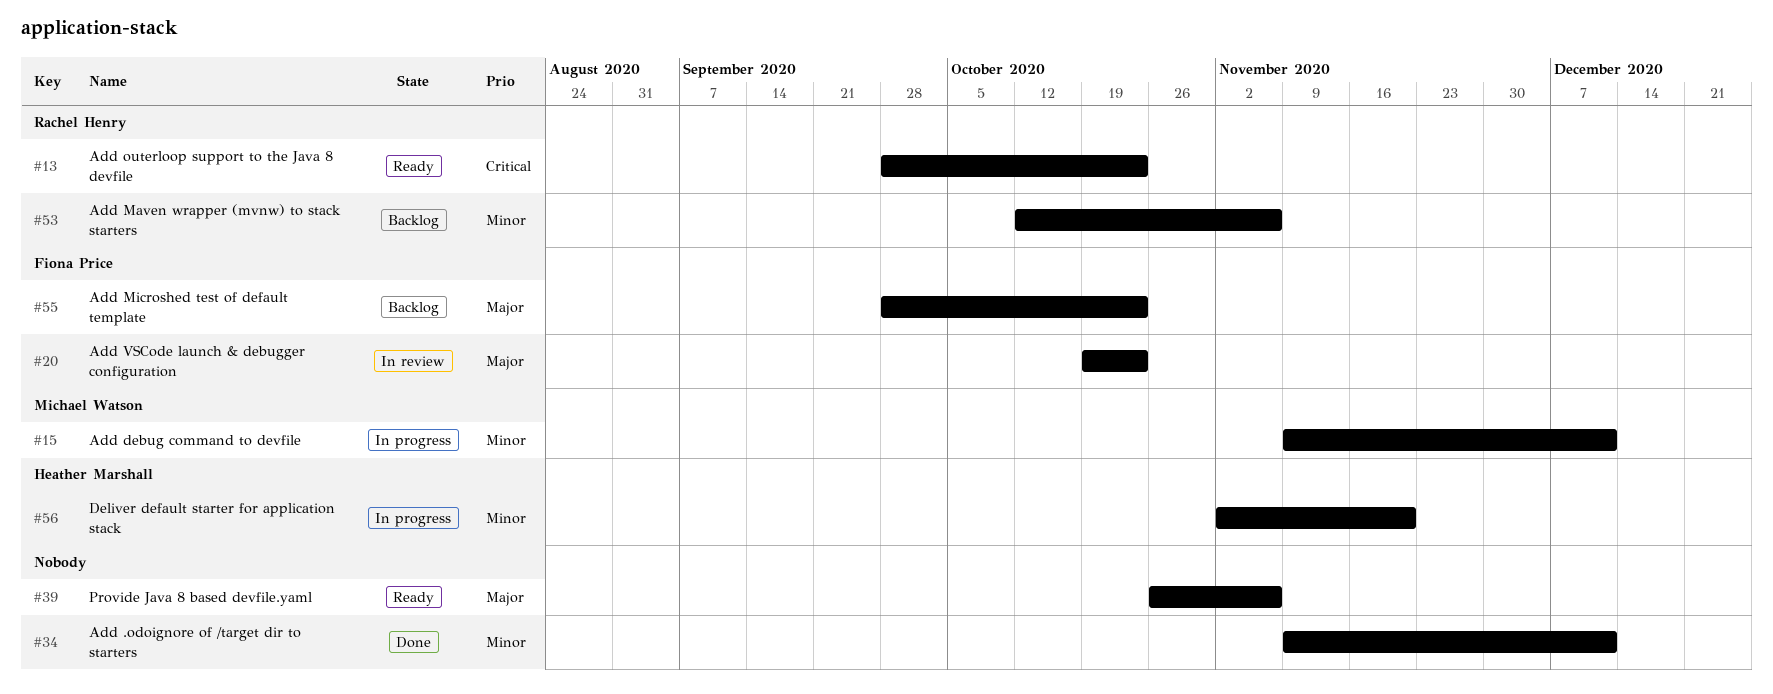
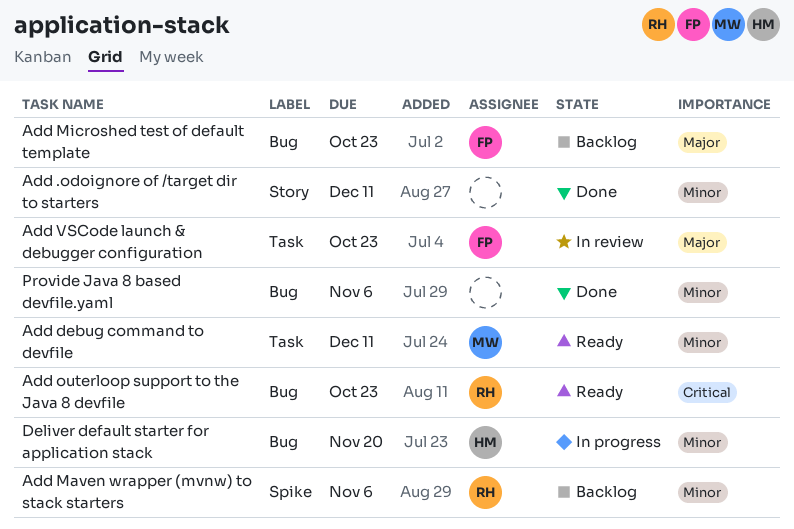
Add debug command to devfile, status: In progress -> Ready
Provide Java 8 based devfile.yaml, status: Ready -> Done
Provide Java 8 based devfile.yaml, priority: Major -> Minor

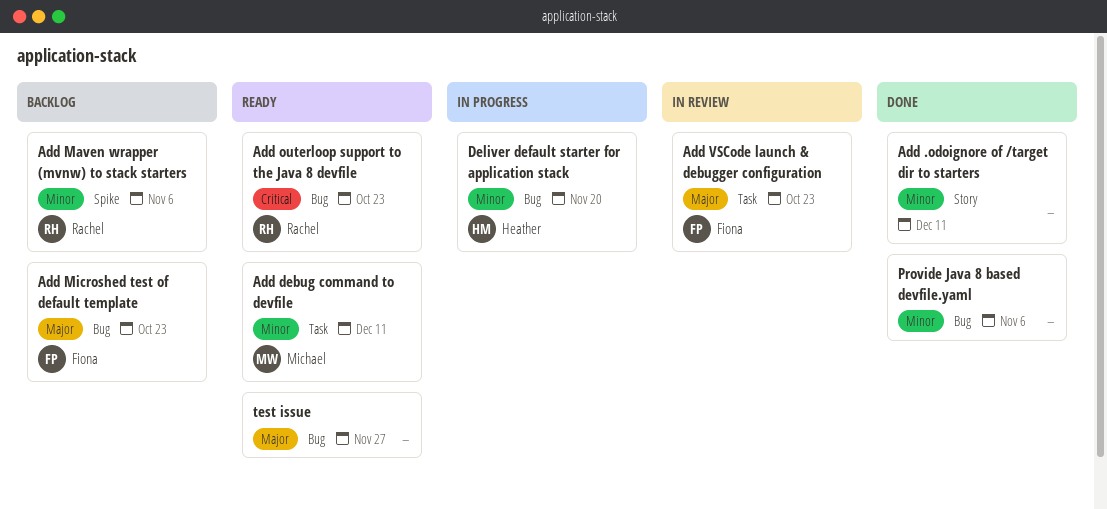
test issue: none -> present

